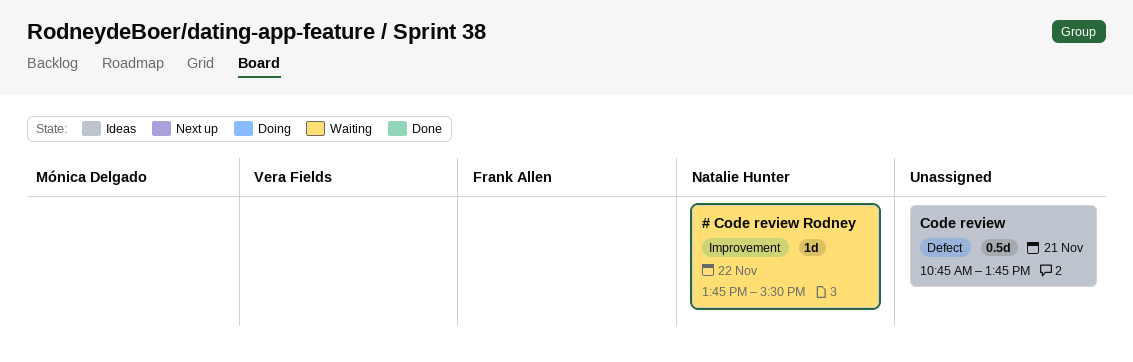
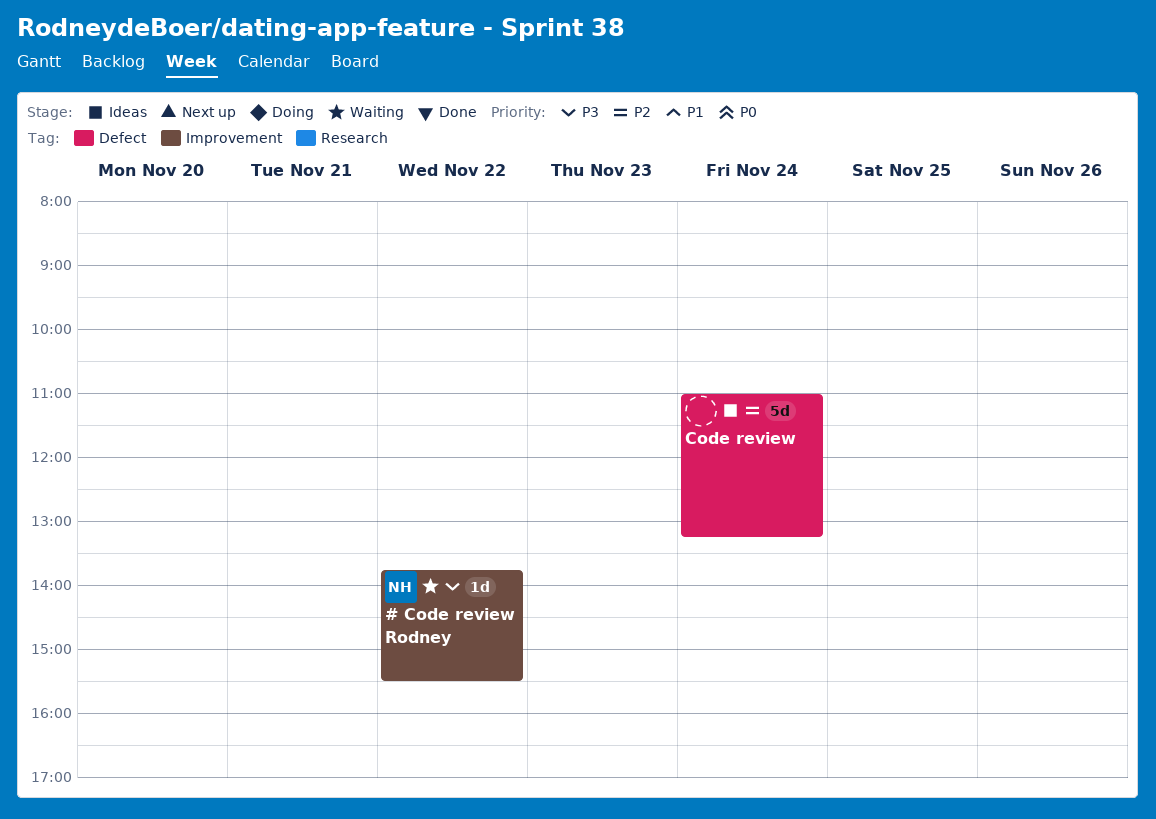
Code review, estimate: 0.5d -> 5d
Code review, day: Nov 21 -> Nov 24
Code review, begins: 10:45 -> 11:00
Code review, ends: 13:45 -> 13:15

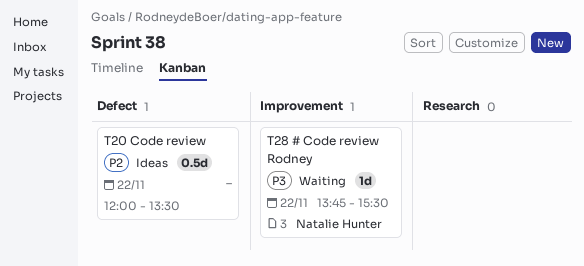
Code review, estimate: 5d -> 0.5d
Code review, day: Nov 24 -> Nov 22
Code review, begins: 11:00 -> 12:00
Code review, ends: 13:15 -> 13:30

